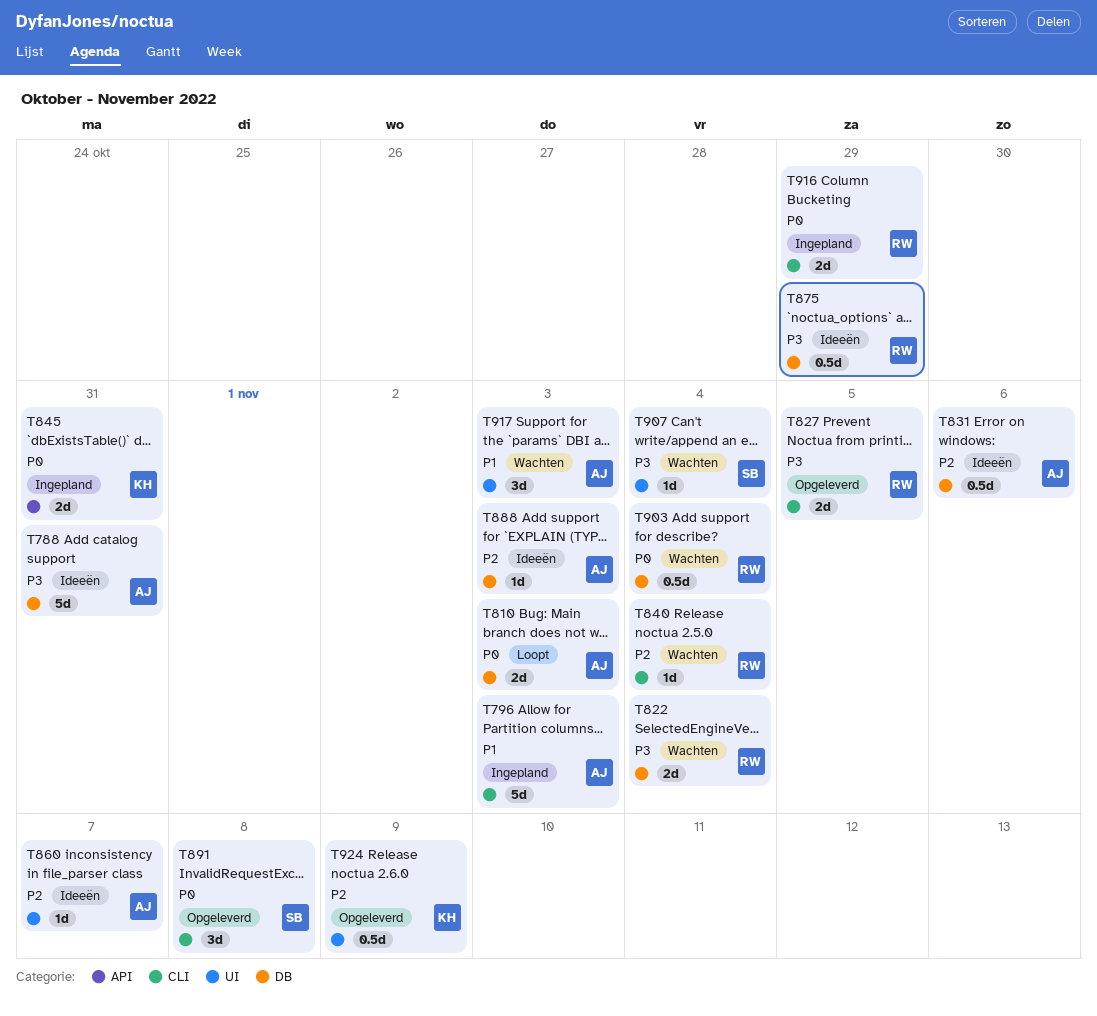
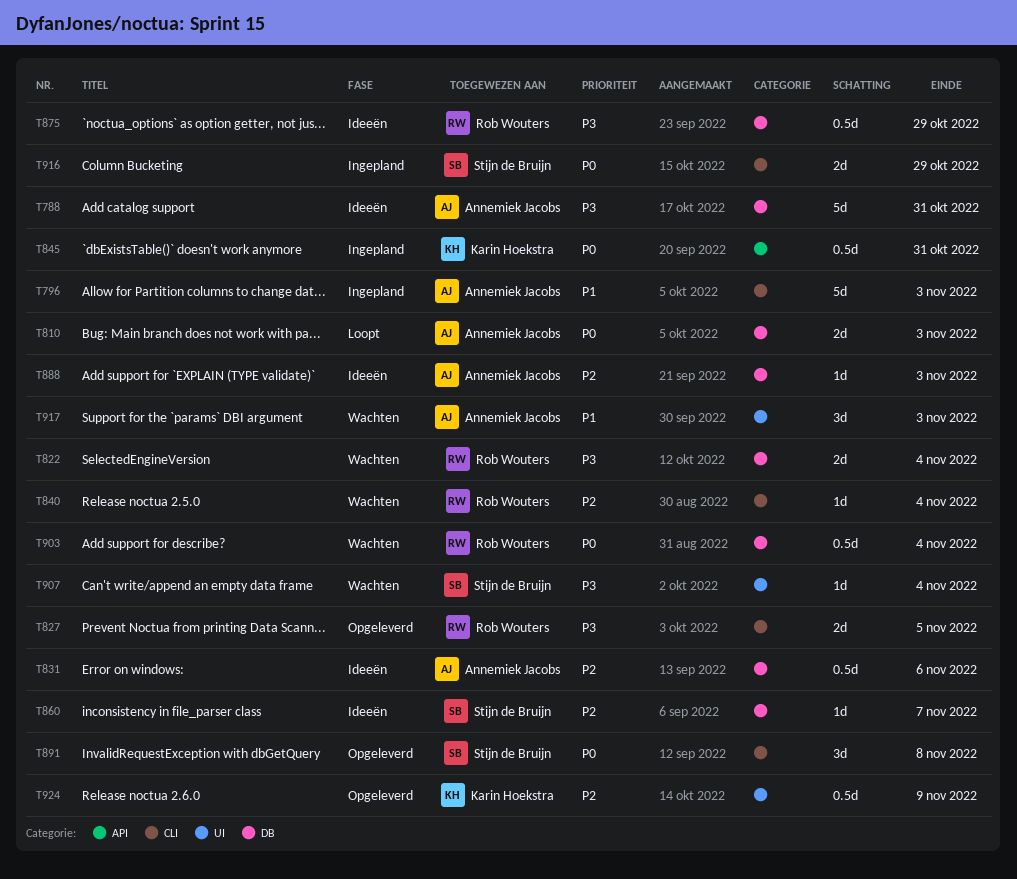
T845, estimate: 2d -> 0.5d
T860, owner: Annemiek Jacobs -> Stijn de Bruijn
T860, label: UI -> DB
T916, owner: Rob Wouters -> Stijn de Bruijn

